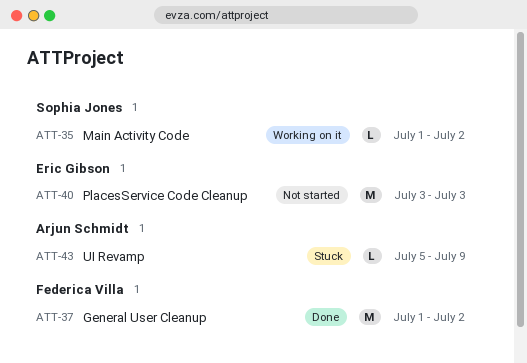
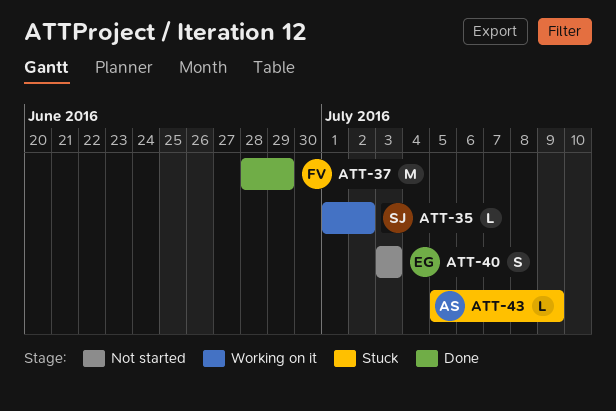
ATT-37, start: Jul 1 -> Jun 28
ATT-37, due: Jul 2 -> Jun 29
ATT-40, estimate: M -> S

